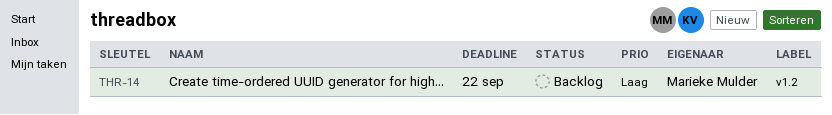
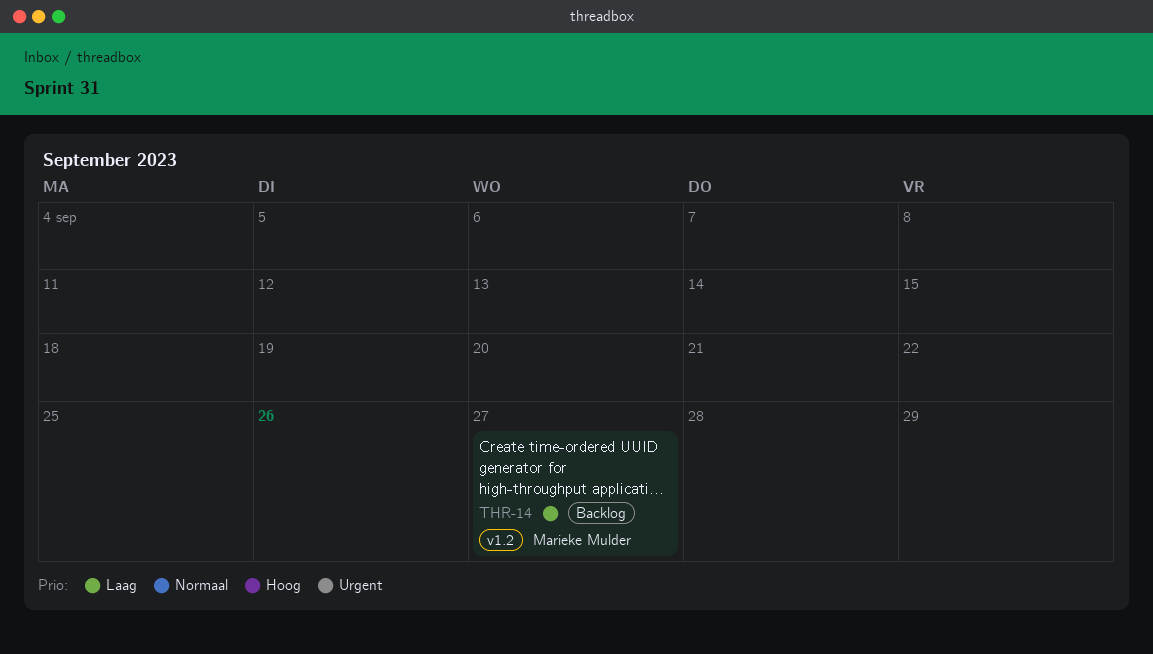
THR-14, due: Sep 22 -> Sep 27

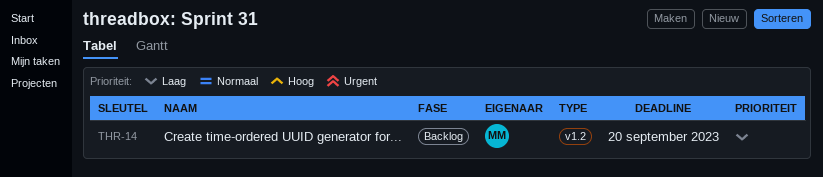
THR-14, due: Sep 27 -> Sep 20

